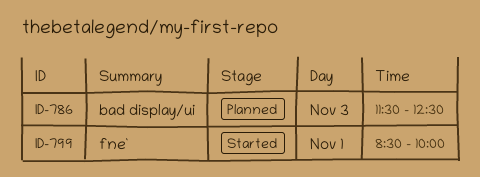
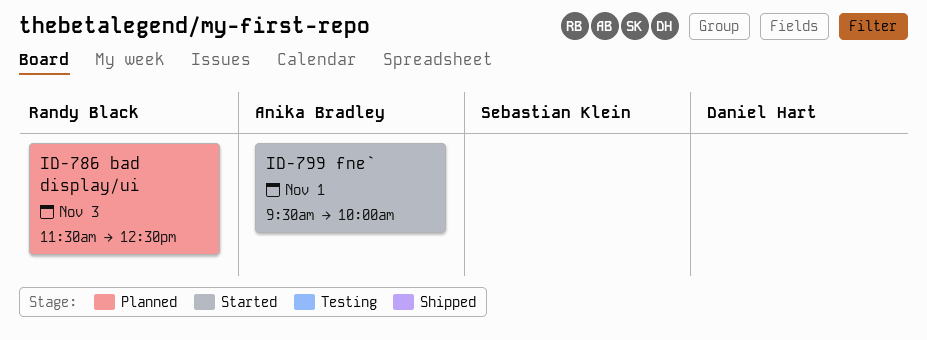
ID-799, begins: 08:30 -> 09:30

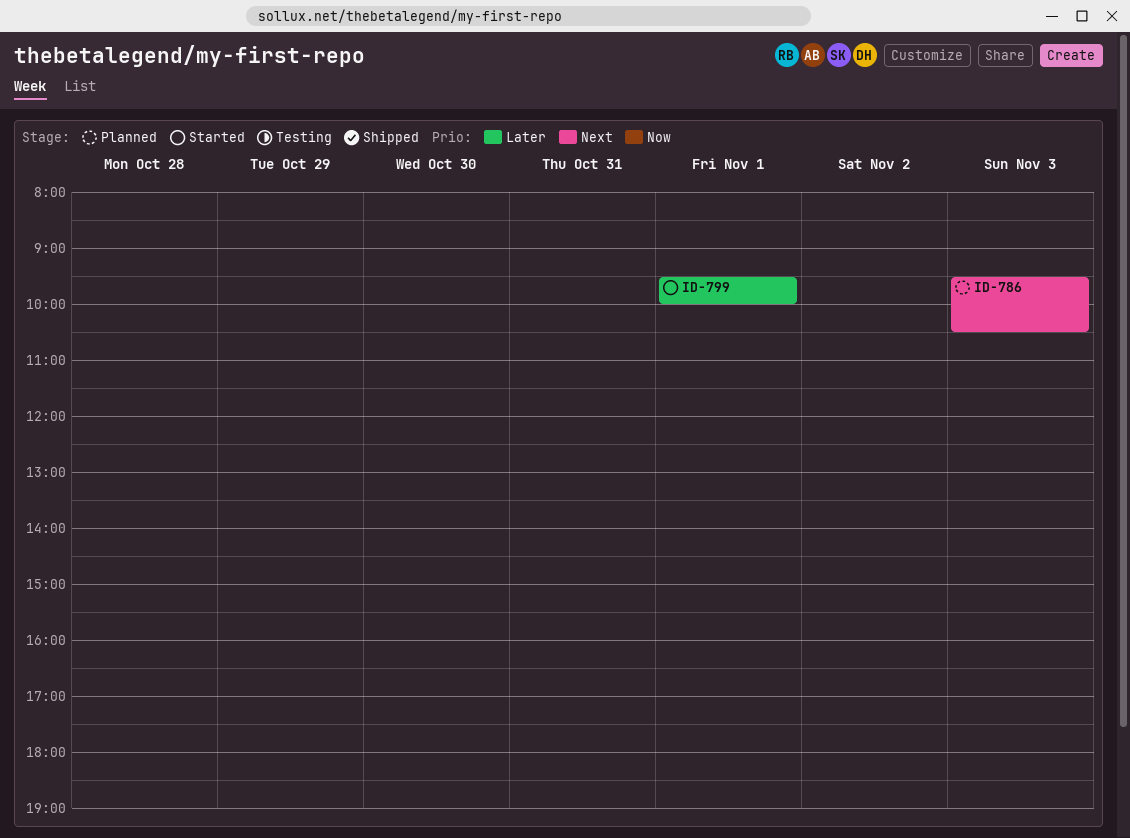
ID-786, begins: 11:30 -> 09:30
ID-786, ends: 12:30 -> 10:30

